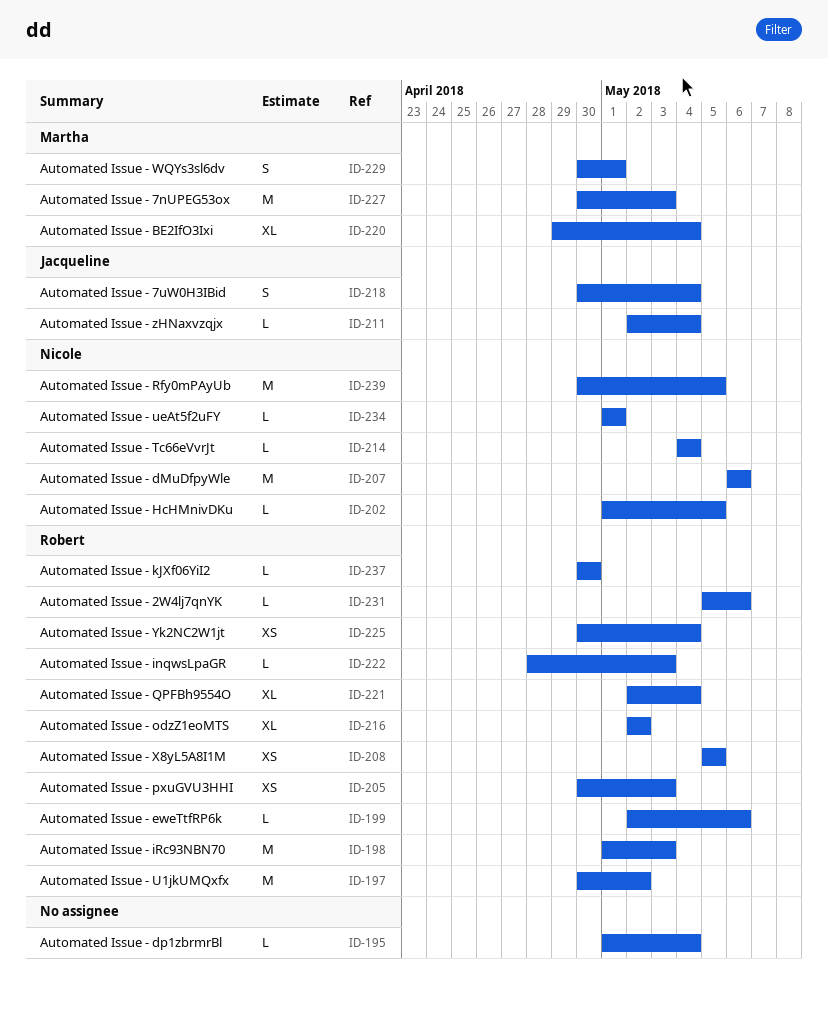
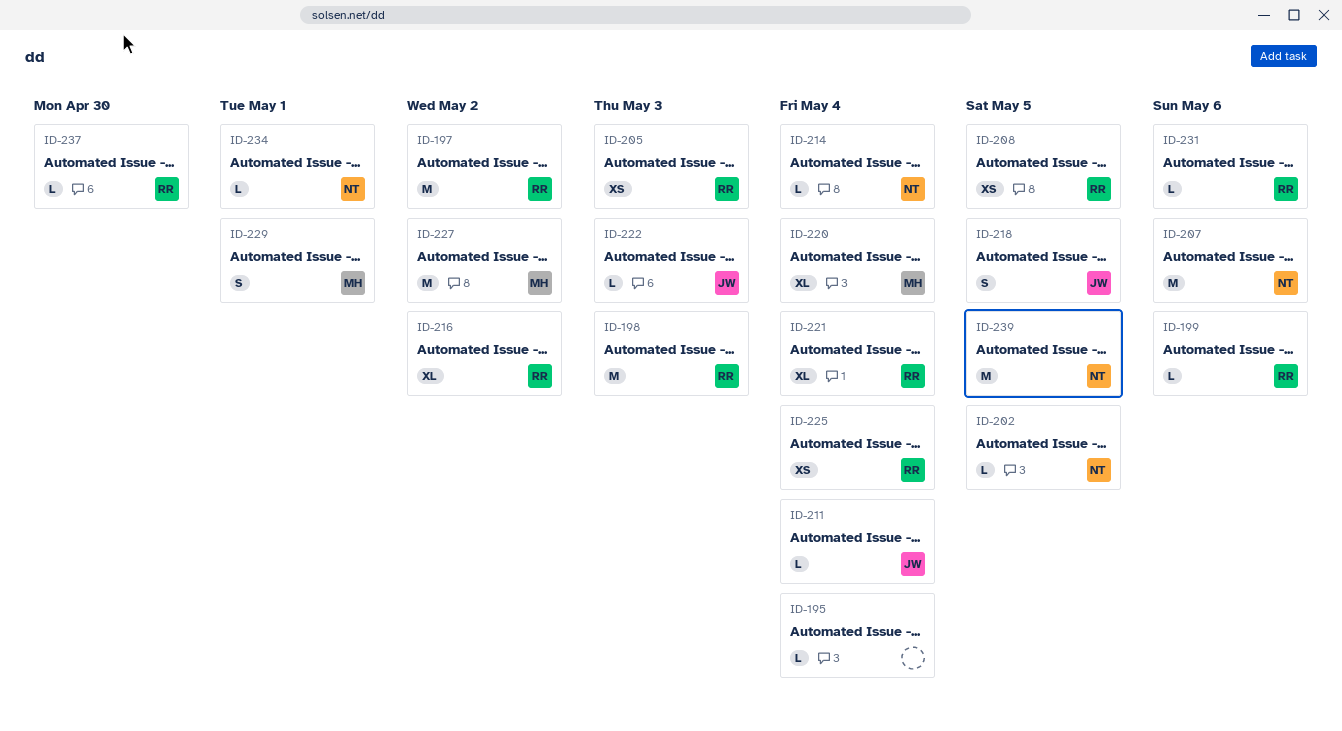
ID-218, due: May 4 -> May 5
ID-222, owner: Robert -> Jacqueline
ID-227, due: May 3 -> May 2

